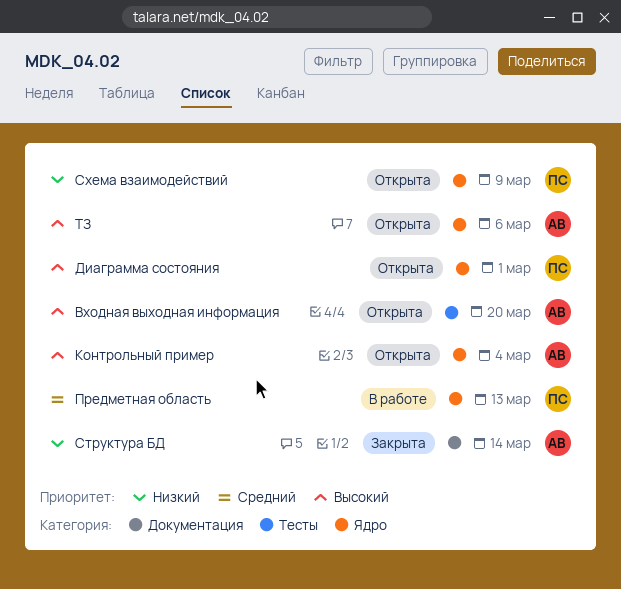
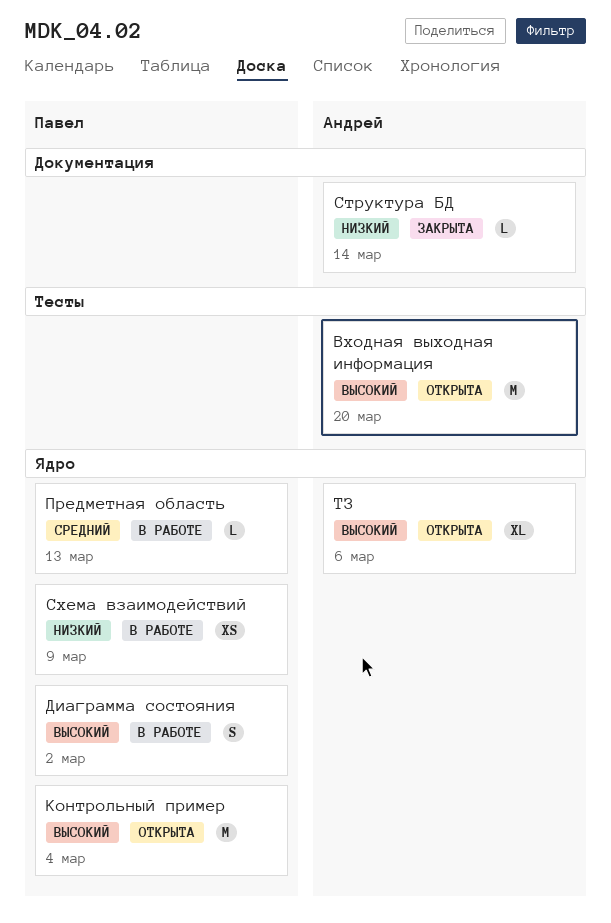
Диаграмма состояния, status: Открыта -> В работе
Диаграмма состояния, due: Mar 1 -> Mar 2
Контрольный пример, owner: Андрей -> Павел
Схема взаимодействий, status: Открыта -> В работе

